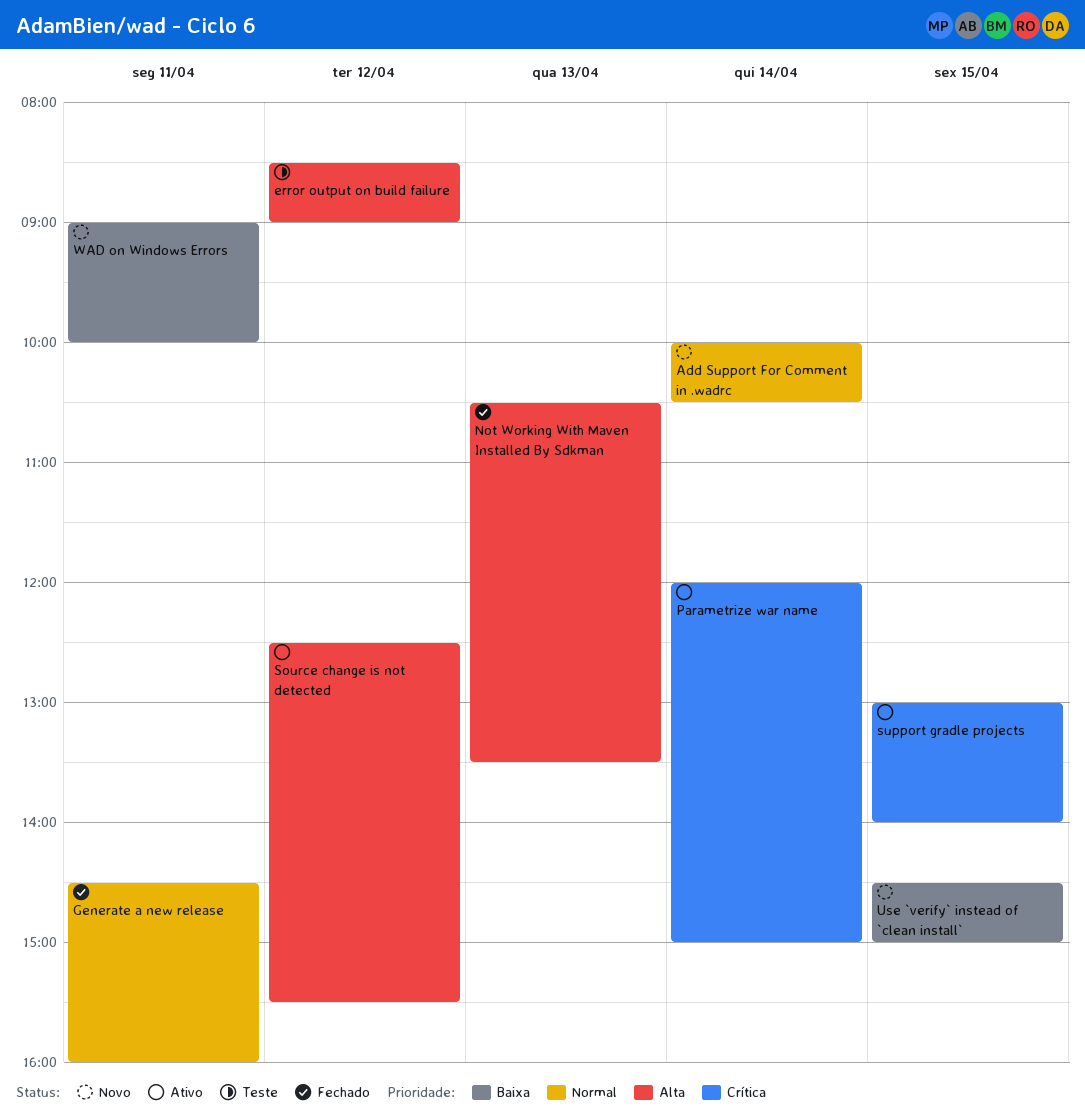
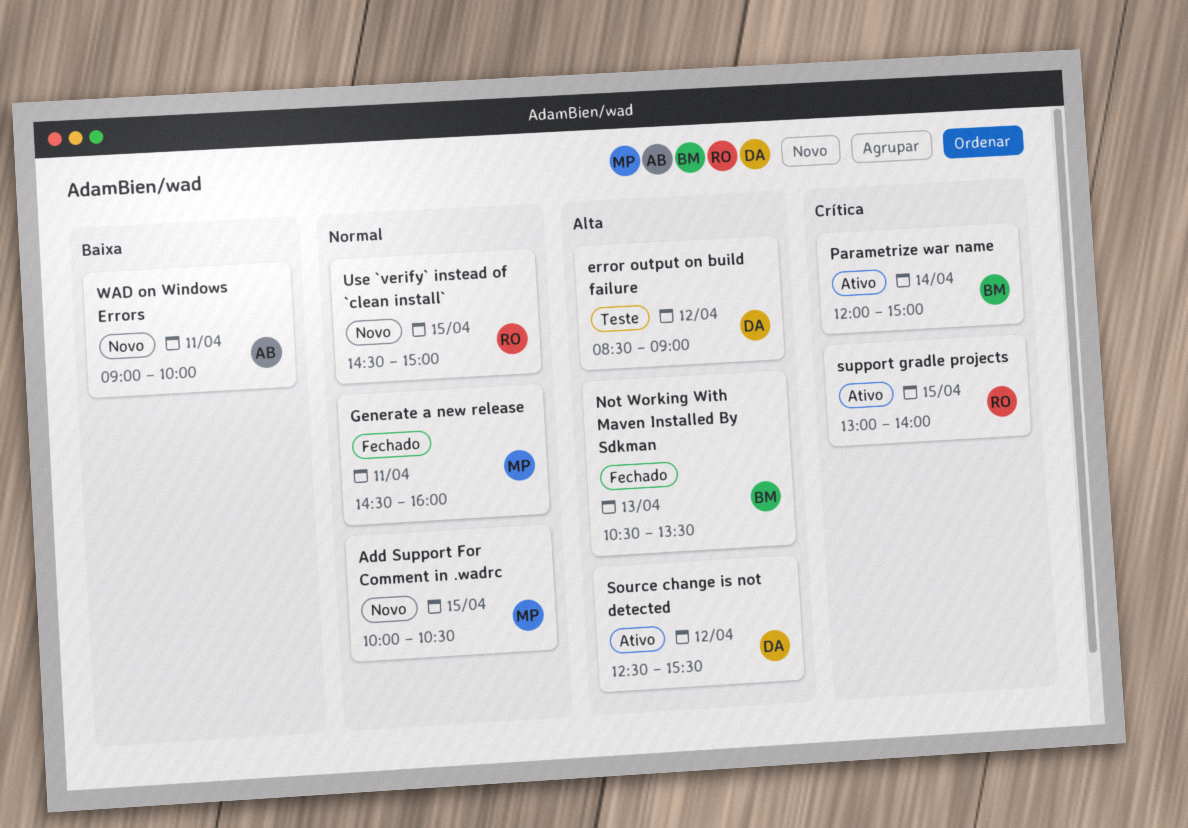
Add Support For Comment in .wadrc, day: Apr 14 -> Apr 15
Use `verify` instead of `clean install`, priority: Baixa -> Normal

